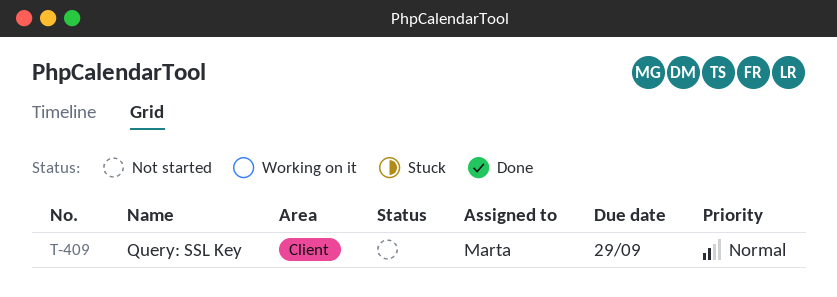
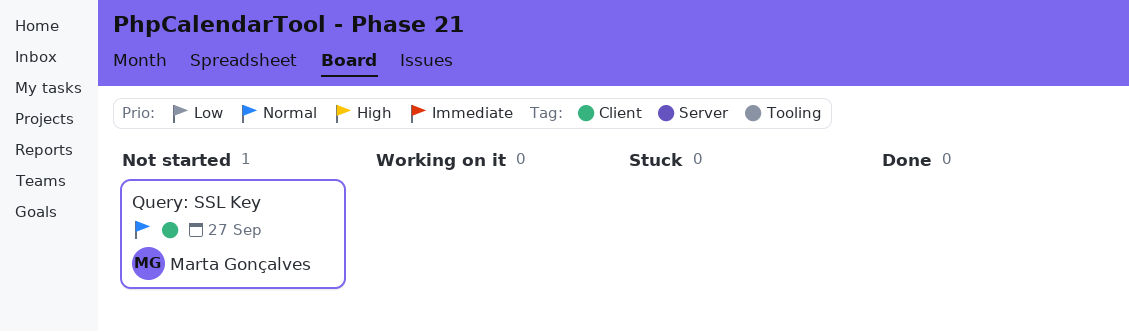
Query: SSL Key, due: Sep 29 -> Sep 27

